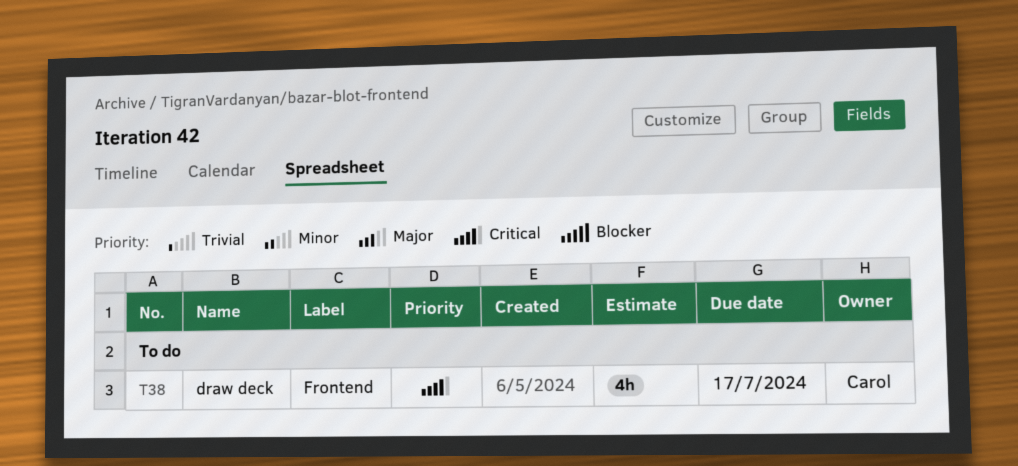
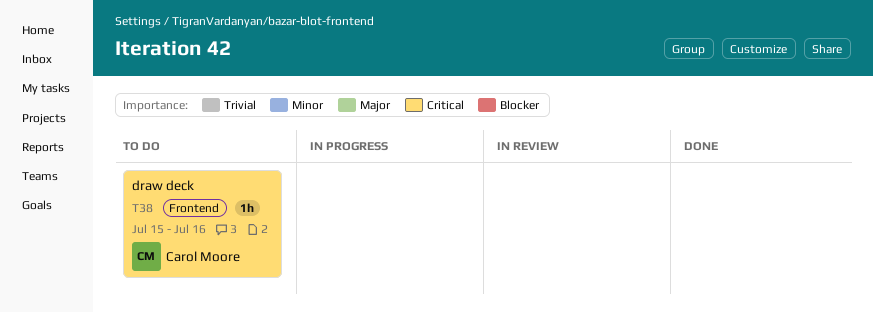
T38, estimate: 4h -> 1h
T38, due: Jul 17 -> Jul 16

